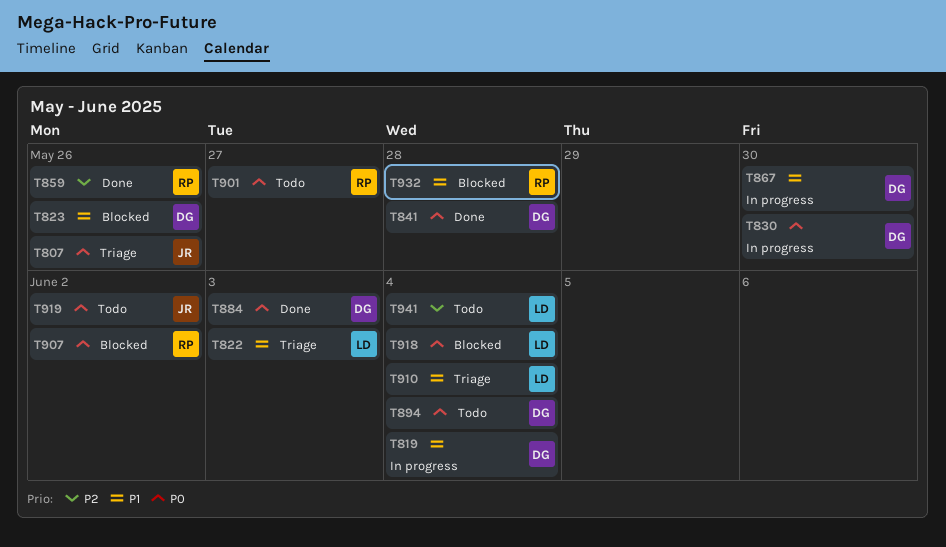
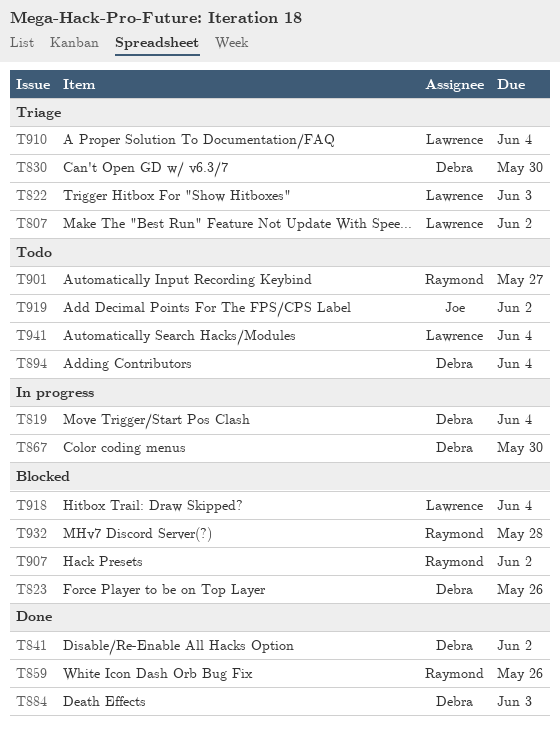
T807, owner: Joe -> Lawrence
T807, due: May 26 -> Jun 2
T830, status: In progress -> Triage
T841, due: May 28 -> Jun 2

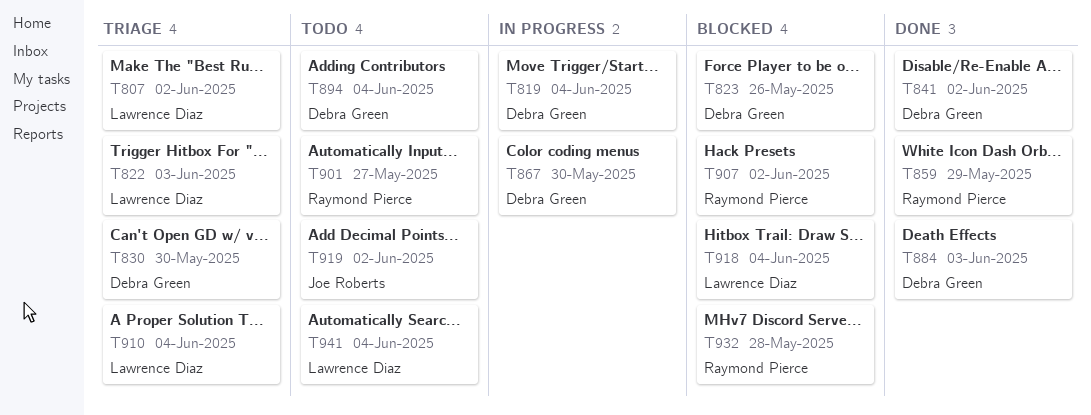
T859, due: May 26 -> May 29

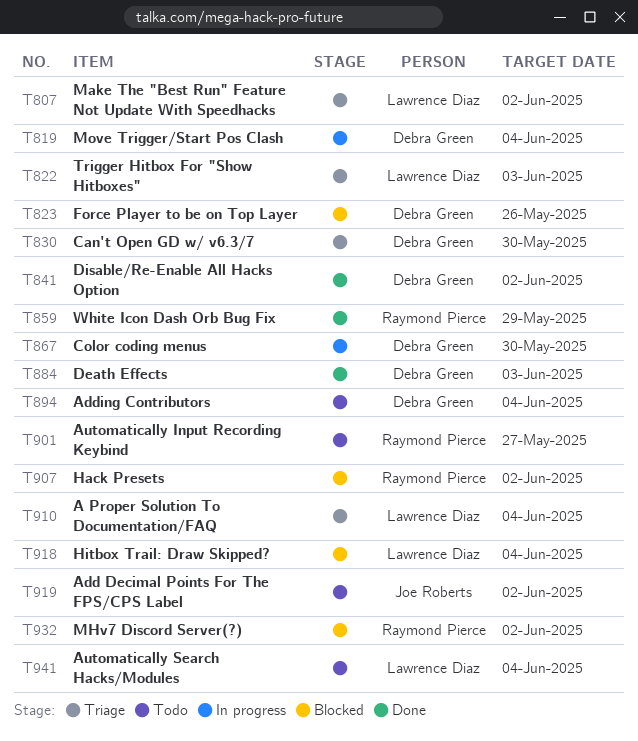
T932, due: May 28 -> Jun 2

